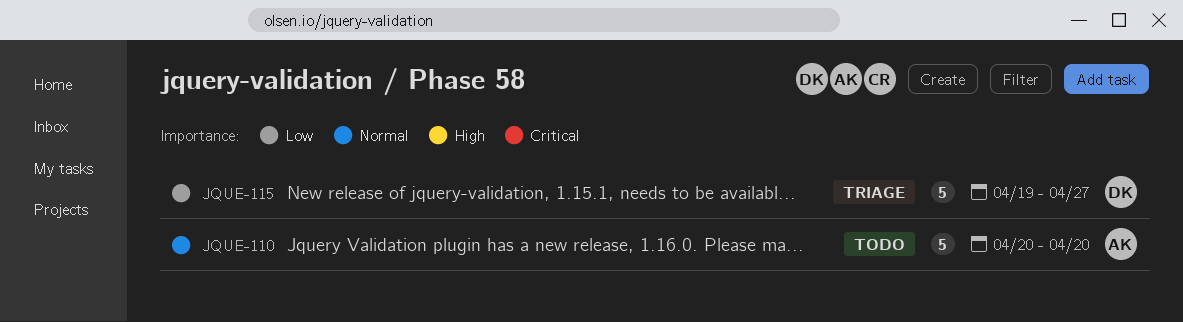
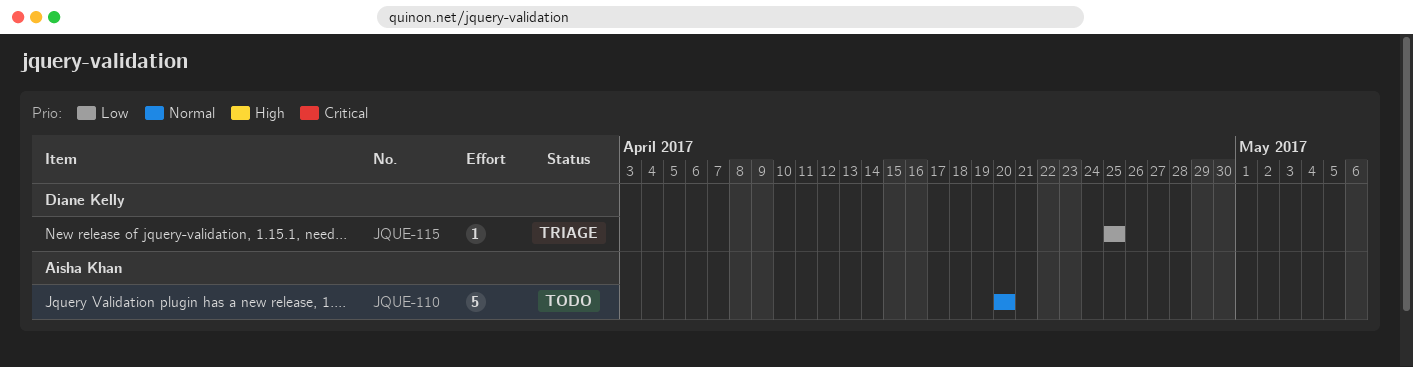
JQUE-115, estimate: 5 -> 1
JQUE-115, start: Apr 19 -> Apr 25
JQUE-115, due: Apr 27 -> Apr 25

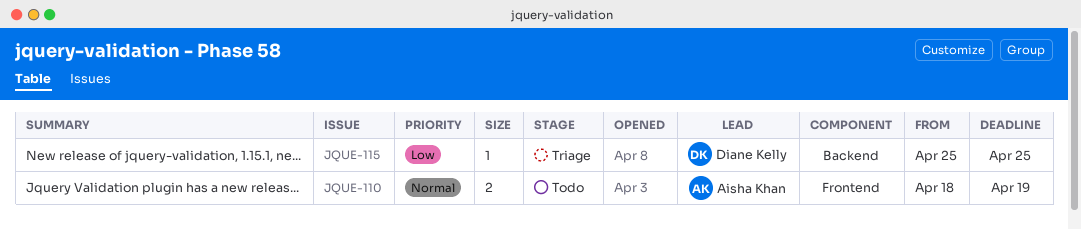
JQUE-110, estimate: 5 -> 2
JQUE-110, start: Apr 20 -> Apr 18
JQUE-110, due: Apr 20 -> Apr 19

